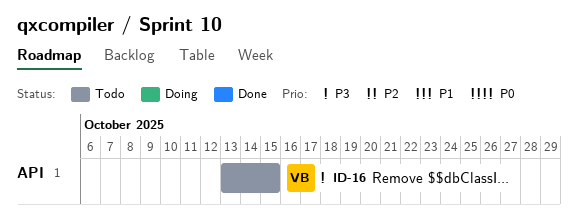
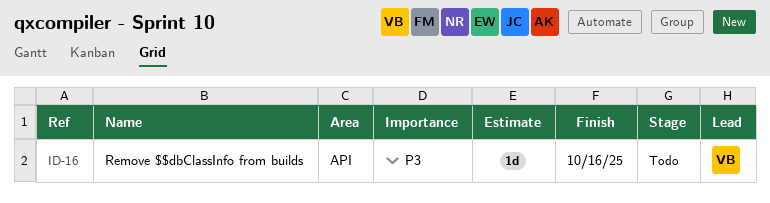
ID-16, due: Oct 15 -> Oct 16

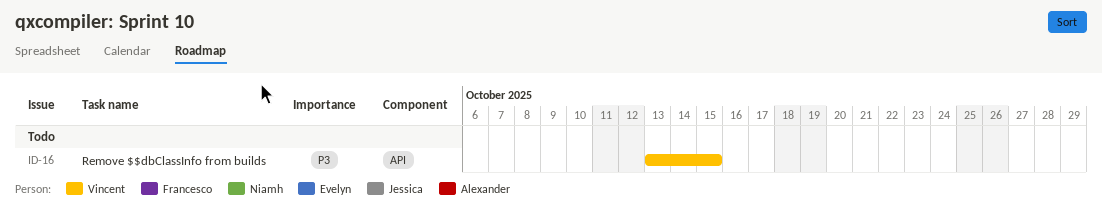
ID-16, due: Oct 16 -> Oct 15

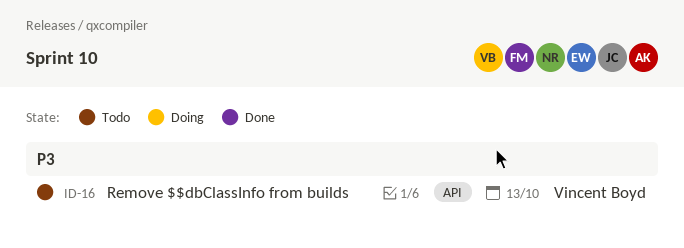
ID-16, due: Oct 15 -> Oct 13

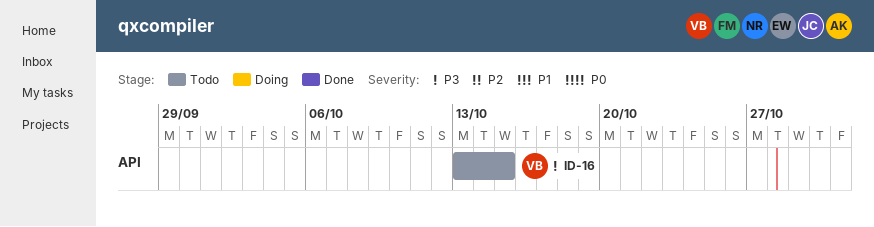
ID-16, due: Oct 13 -> Oct 15

